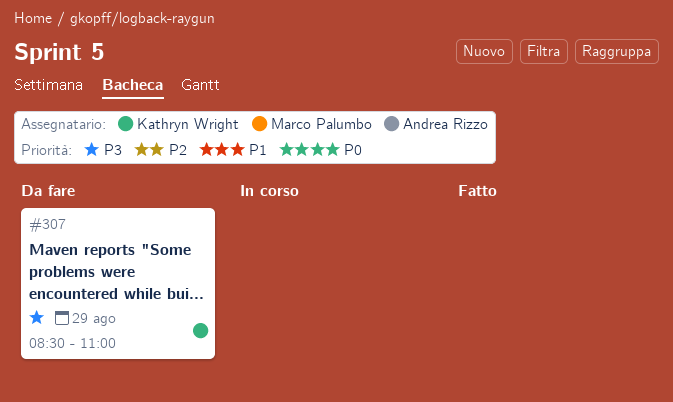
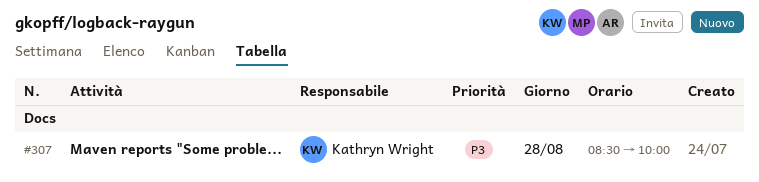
#307, day: Aug 29 -> Aug 28
#307, ends: 11:00 -> 10:00

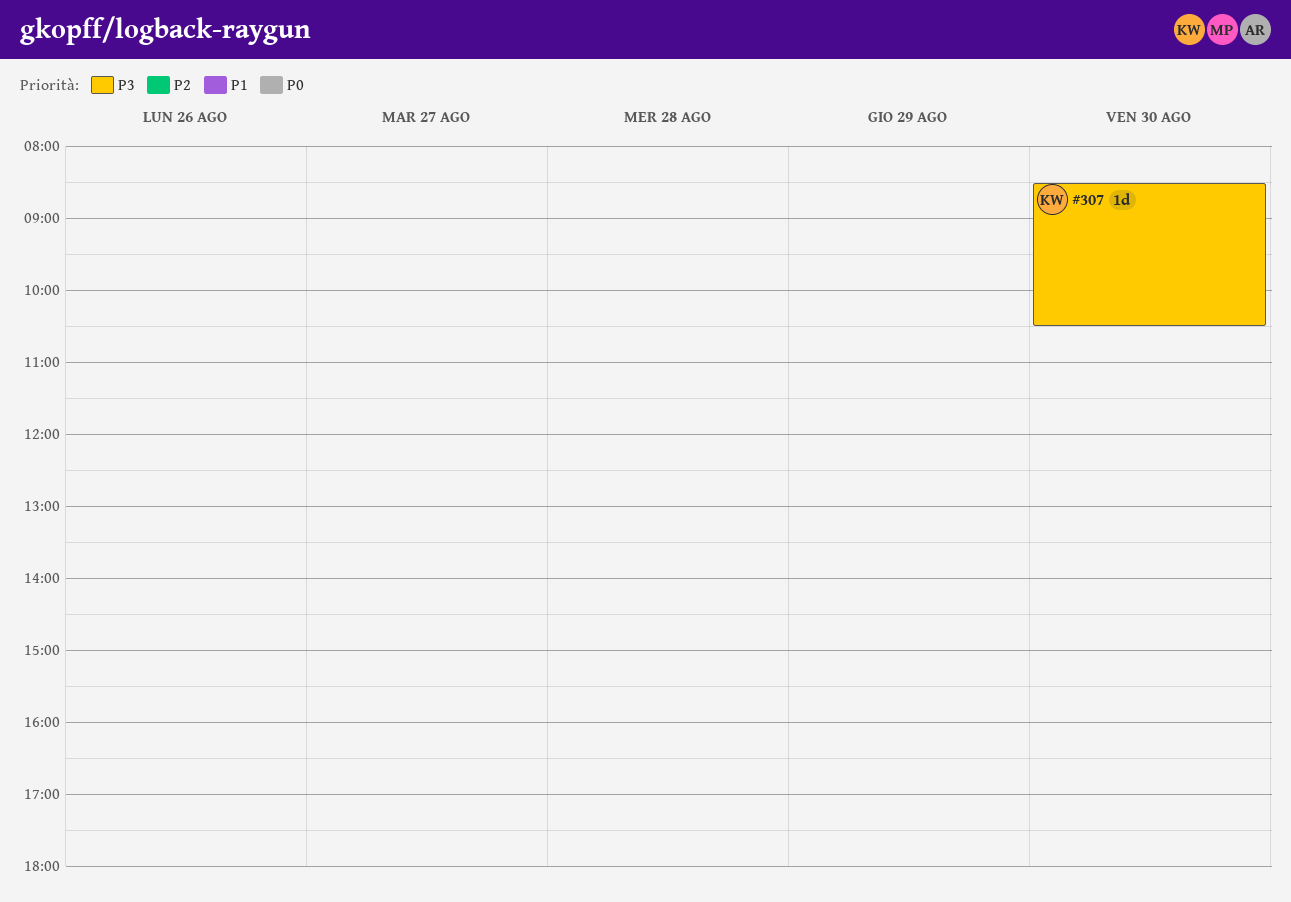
#307, day: Aug 28 -> Aug 30
#307, ends: 10:00 -> 10:30

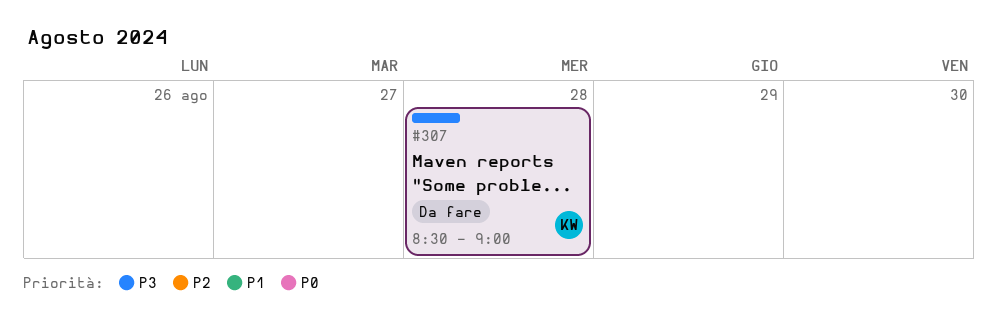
#307, day: Aug 30 -> Aug 28
#307, ends: 10:30 -> 09:00

